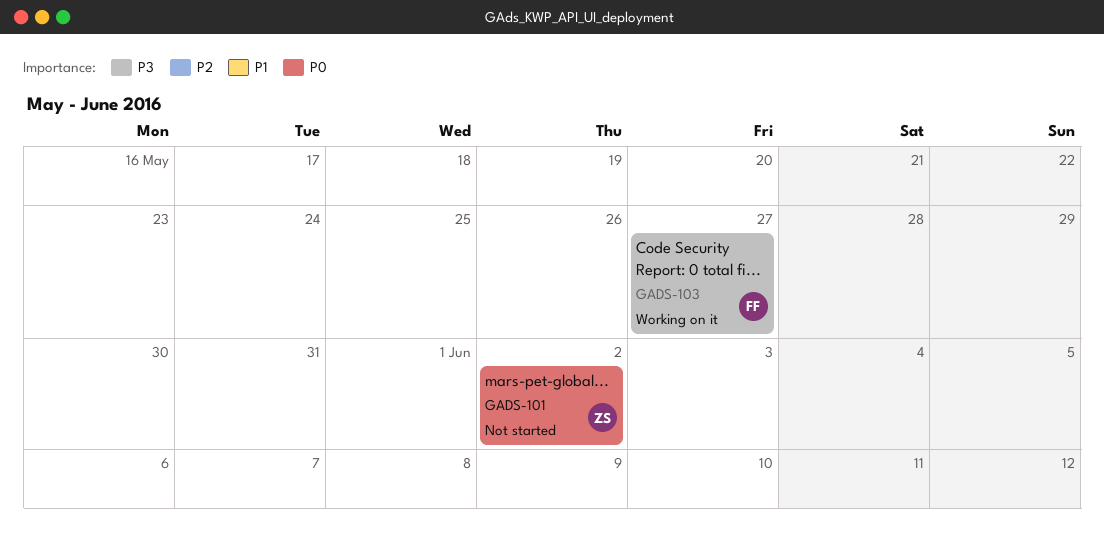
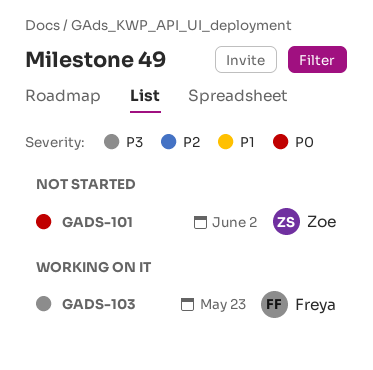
GADS-103, due: May 27 -> May 23

